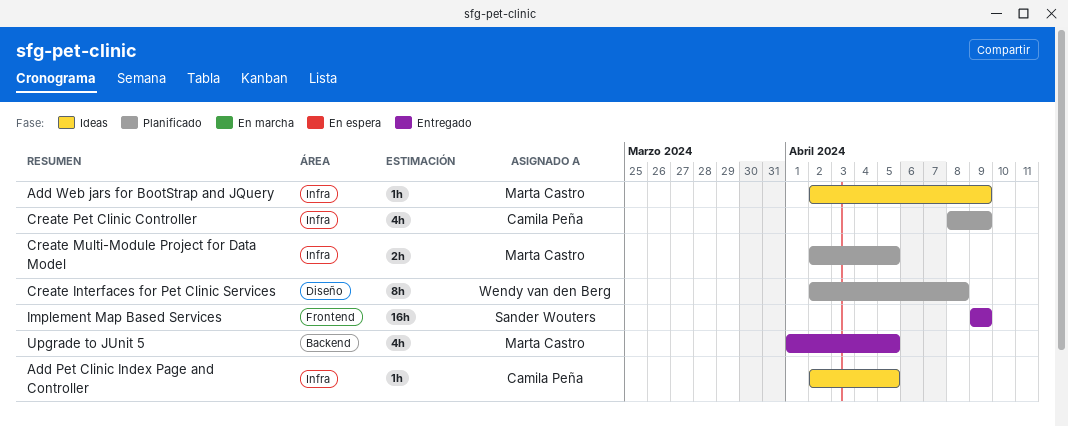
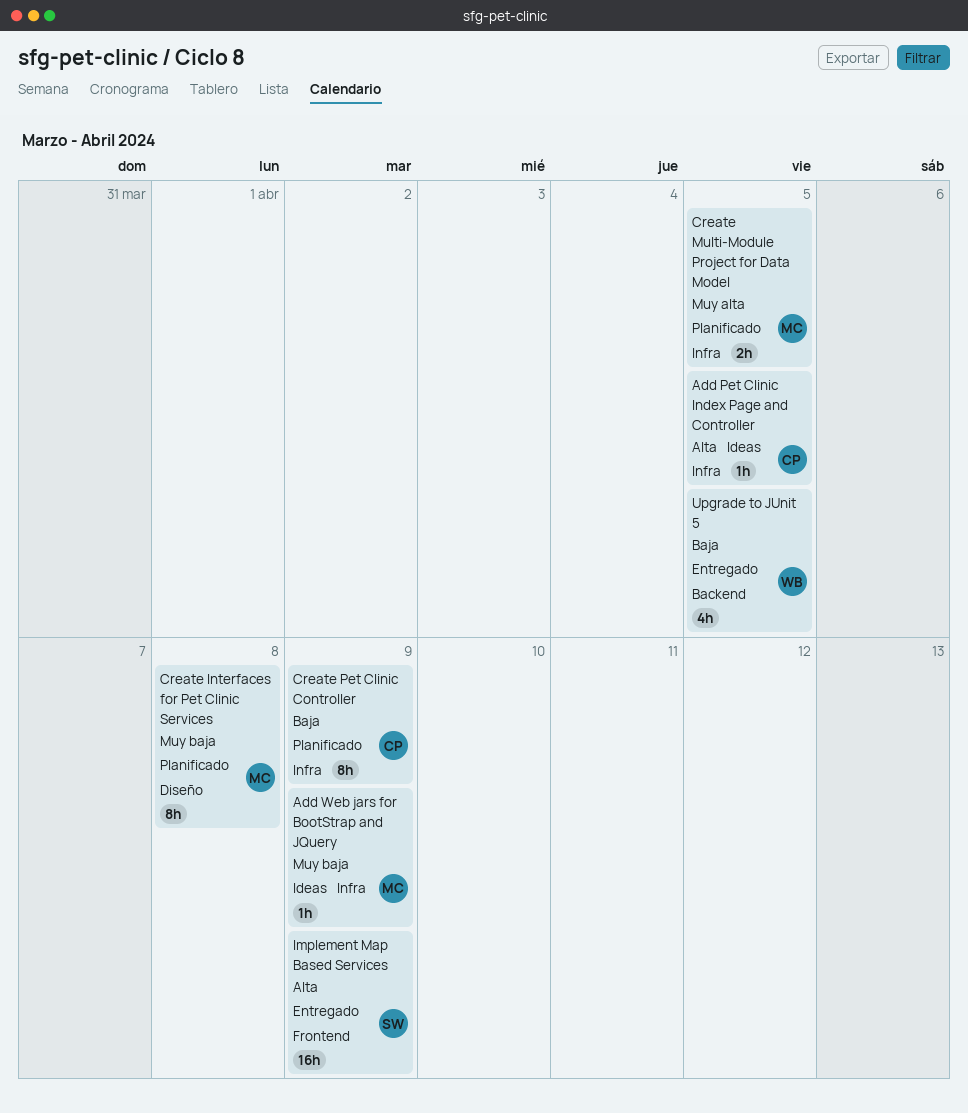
Create Interfaces for Pet Clinic Services, owner: Wendy van den Berg -> Marta Castro
Create Pet Clinic Controller, estimate: 4h -> 8h
Upgrade to JUnit 5, owner: Marta Castro -> Wendy van den Berg

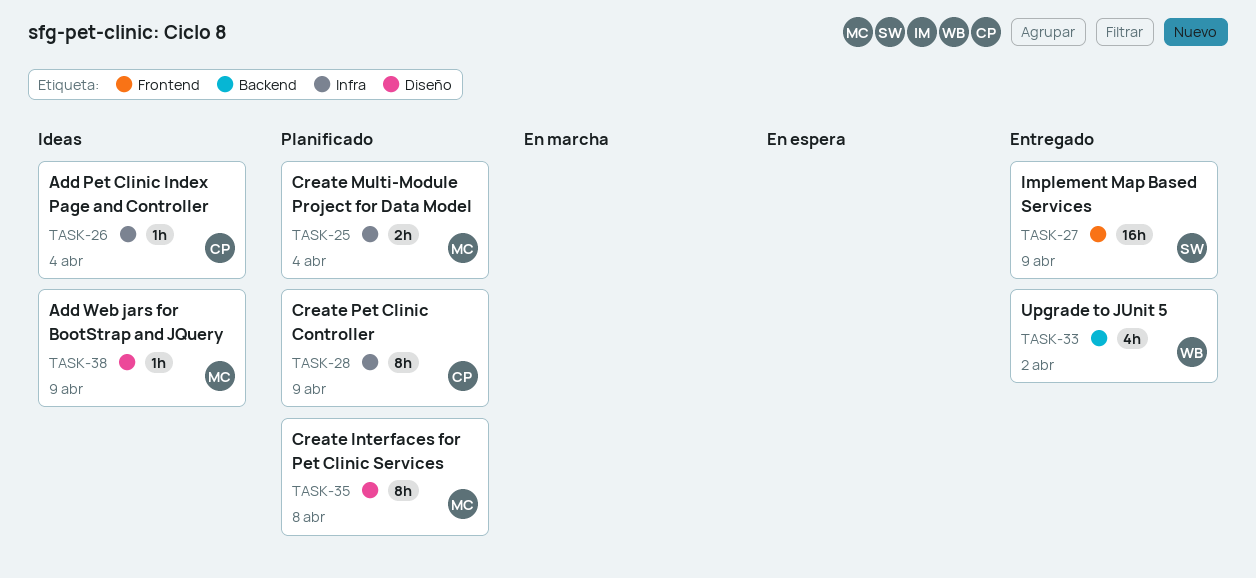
Add Pet Clinic Index Page and Controller, due: Apr 5 -> Apr 4
Add Web jars for BootStrap and JQuery, label: Infra -> Diseño
Create Multi-Module Project for Data Model, due: Apr 5 -> Apr 4
Upgrade to JUnit 5, due: Apr 5 -> Apr 2

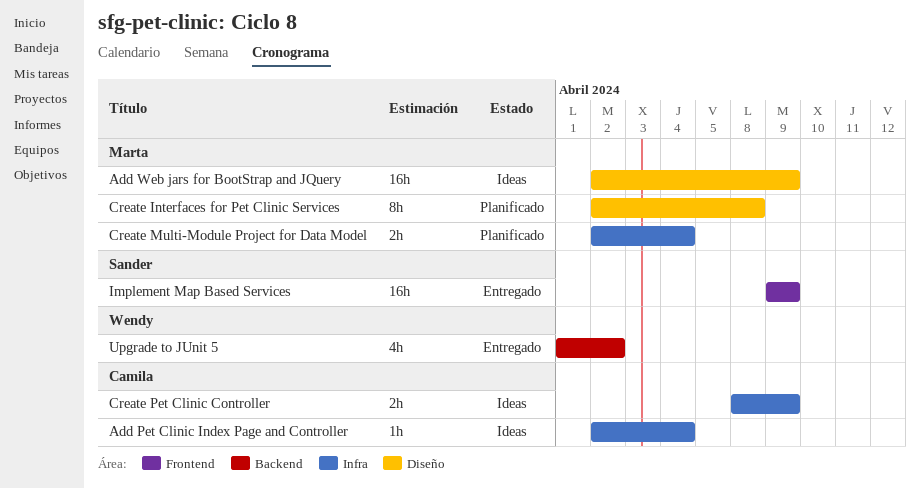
Add Web jars for BootStrap and JQuery, estimate: 1h -> 16h
Create Pet Clinic Controller, status: Planificado -> Ideas
Create Pet Clinic Controller, estimate: 8h -> 2h

